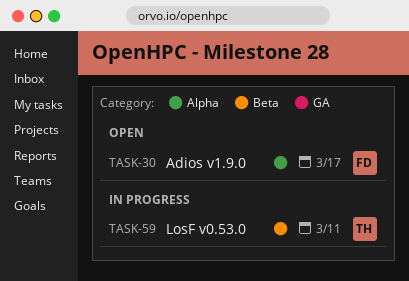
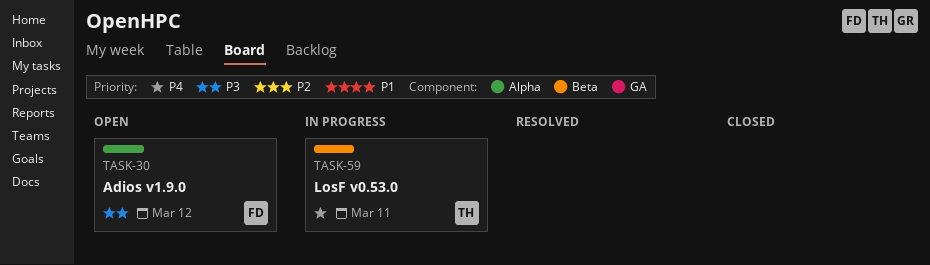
TASK-30, due: Mar 17 -> Mar 12

